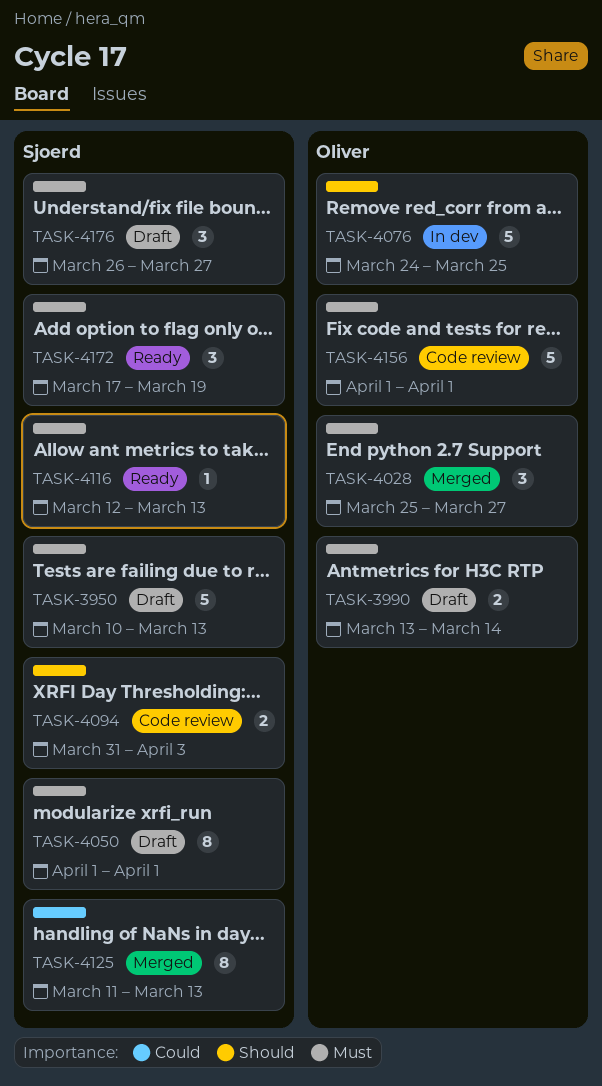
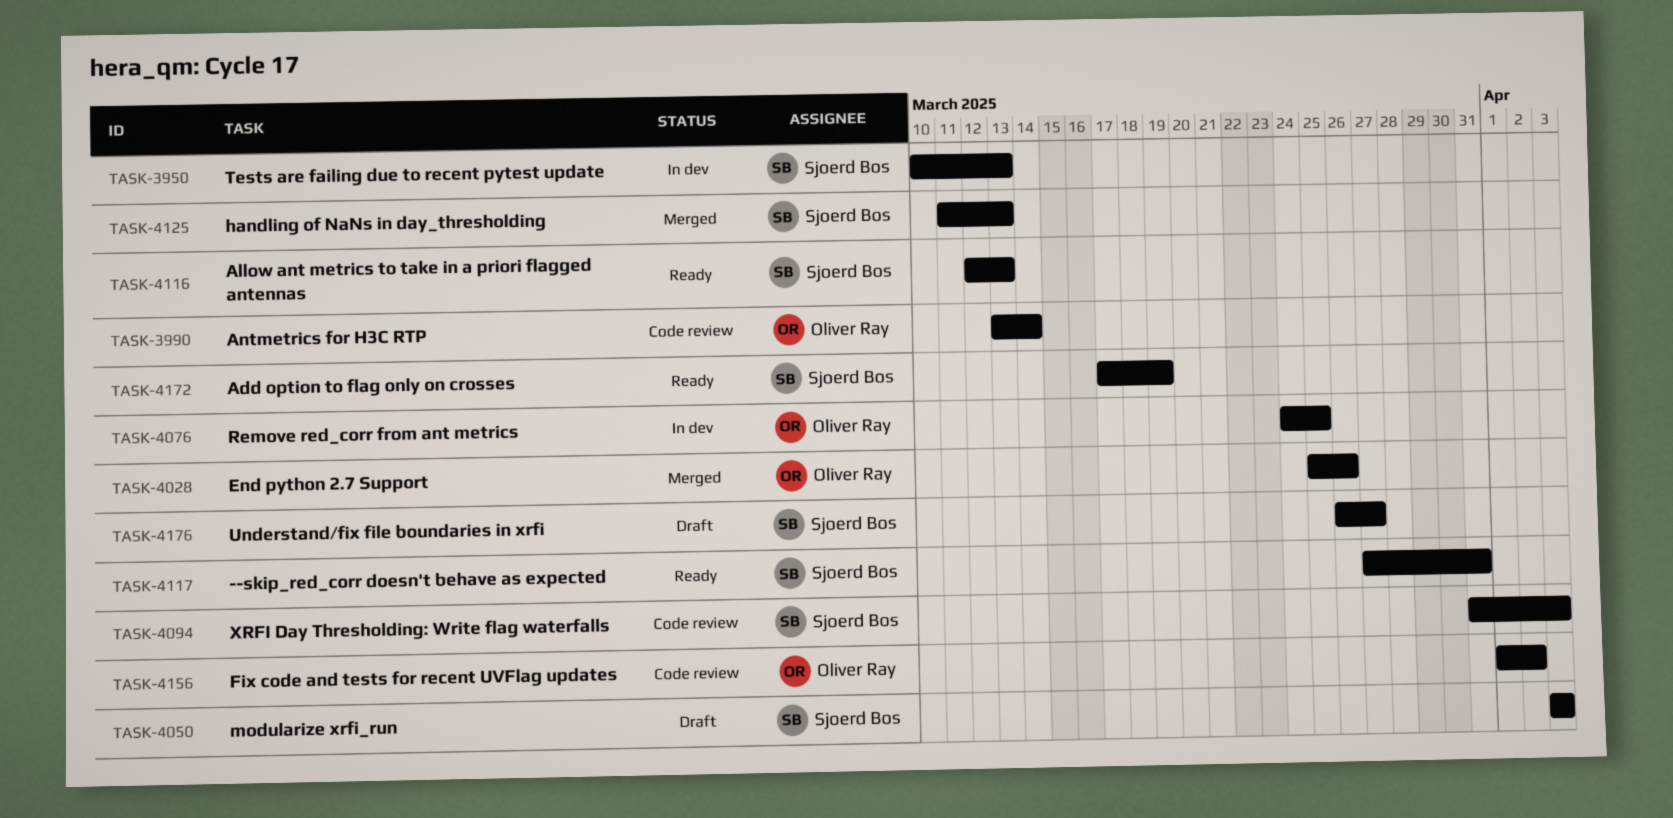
TASK-3950, status: Draft -> In dev
TASK-3990, status: Draft -> Code review
TASK-4028, due: Mar 27 -> Mar 26
TASK-4050, start: Apr 1 -> Apr 3
TASK-4050, due: Apr 1 -> Apr 3
TASK-4117: none -> present
TASK-4156, due: Apr 1 -> Apr 2

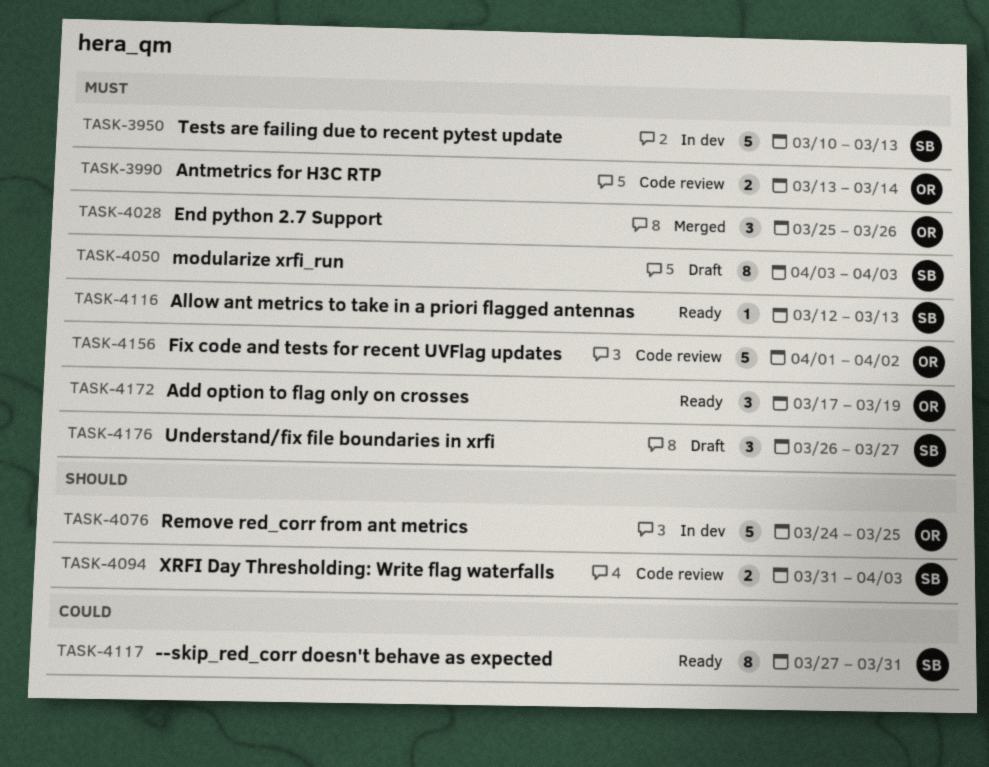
TASK-4125: present -> none
TASK-4172, owner: Sjoerd Bos -> Oliver Ray

